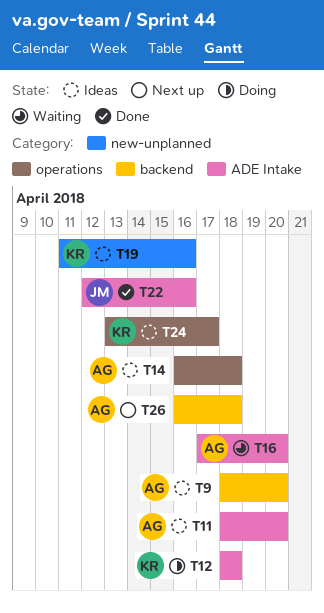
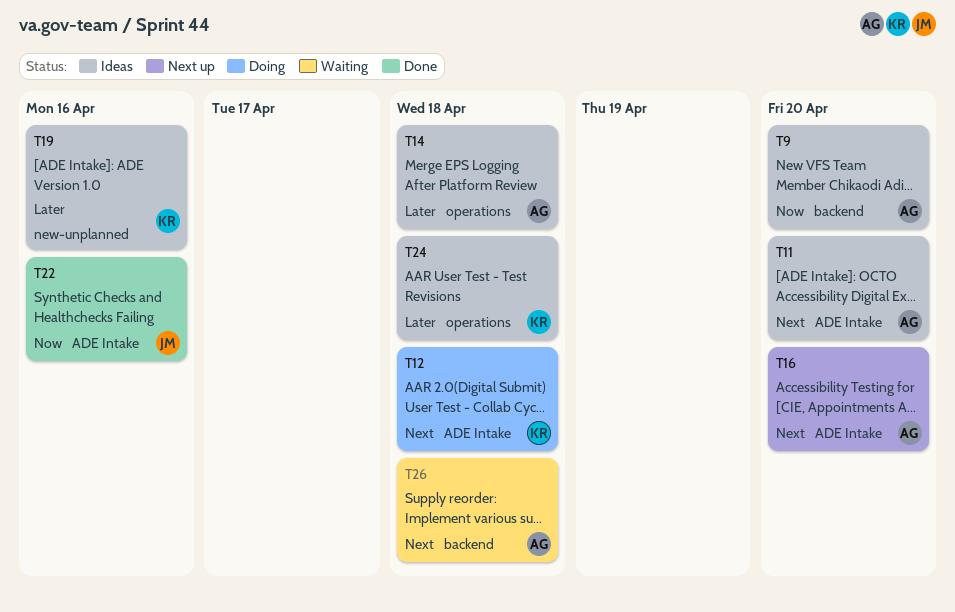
T16, status: Waiting -> Next up
T24, due: Apr 17 -> Apr 18
T26, status: Next up -> Waiting

